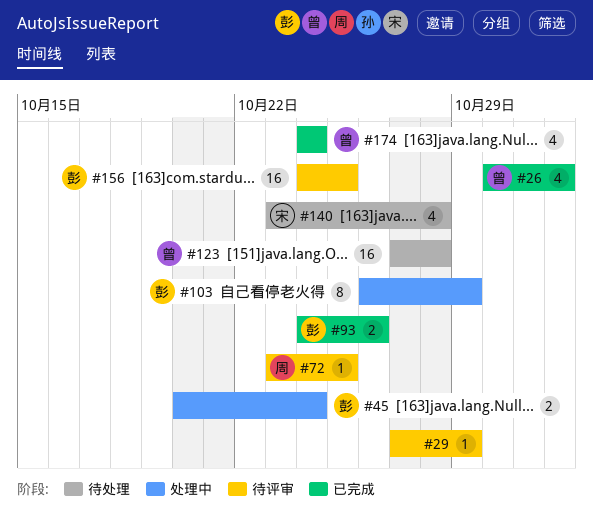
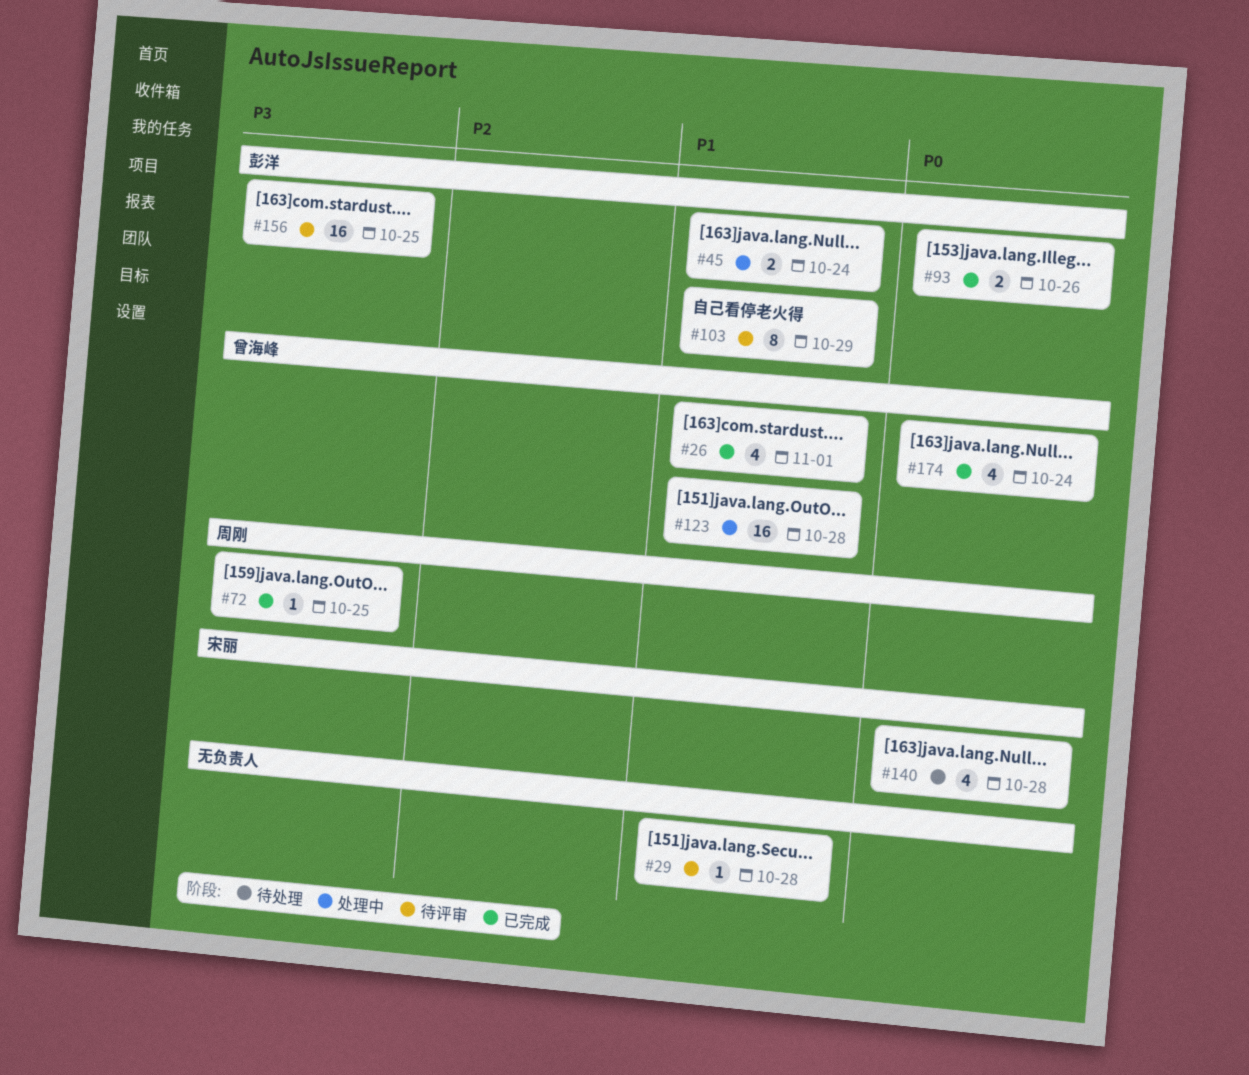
#29, due: Oct 29 -> Oct 28
#72, status: 待评审 -> 已完成
#103, status: 处理中 -> 待评审
#123, status: 待处理 -> 处理中

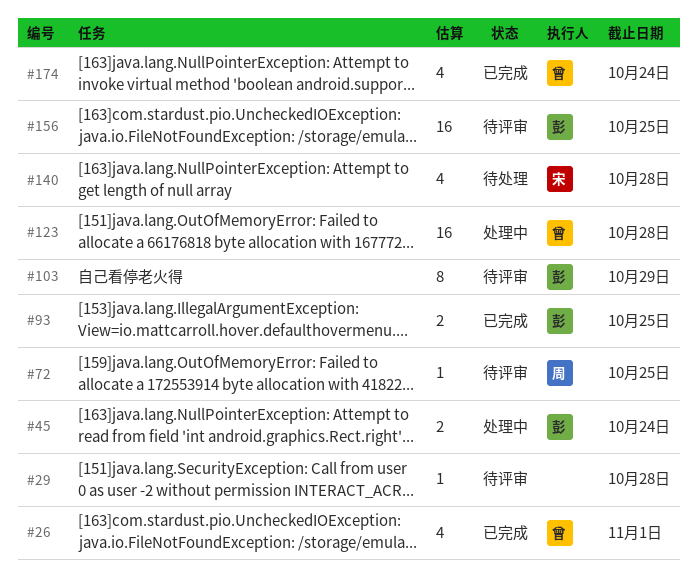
#72, status: 已完成 -> 待评审
#93, due: Oct 26 -> Oct 25

